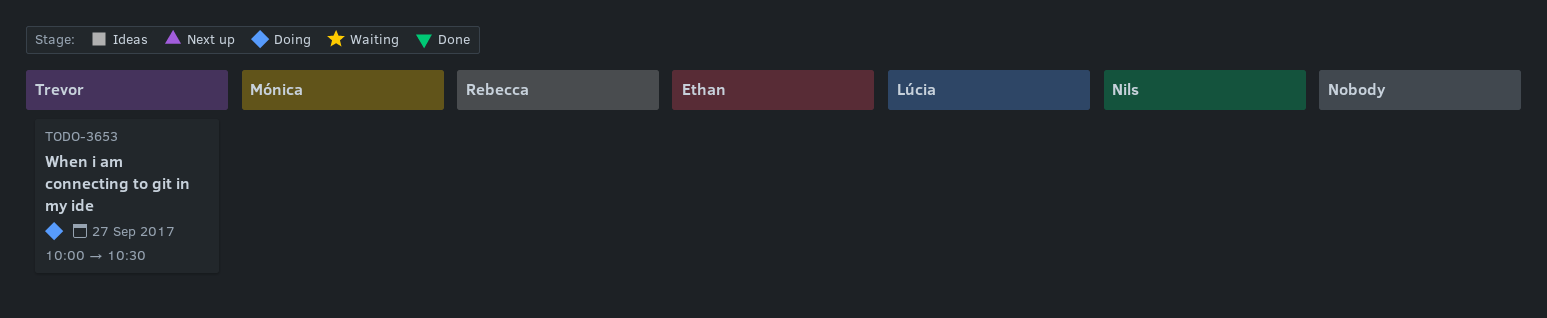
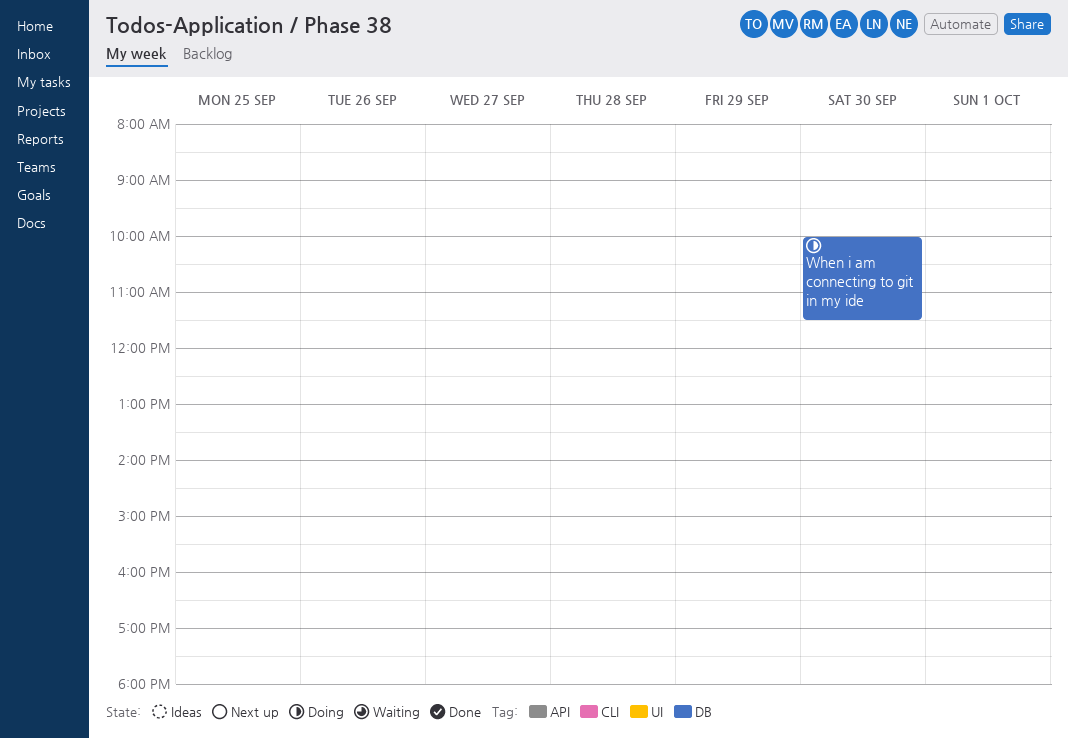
When i am connecting to git in my ide, day: Sep 27 -> Sep 30
When i am connecting to git in my ide, ends: 10:30 -> 11:30

